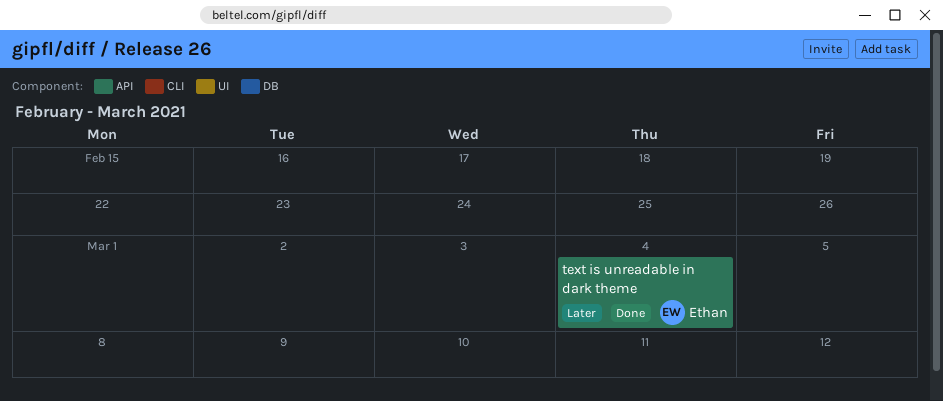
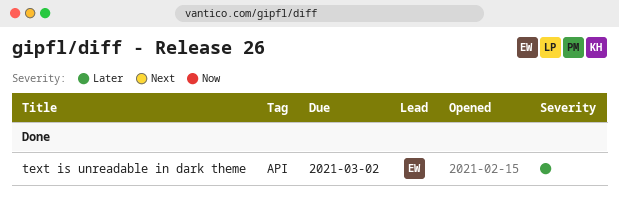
text is unreadable in dark theme, due: Mar 4 -> Mar 2

